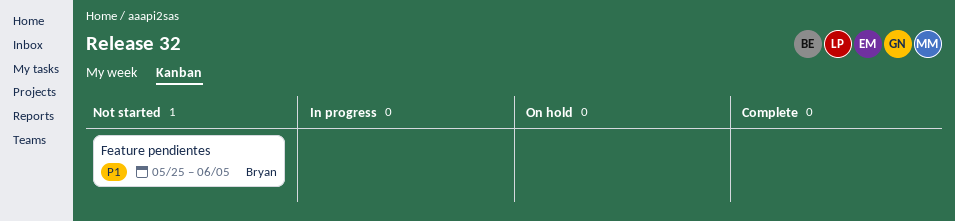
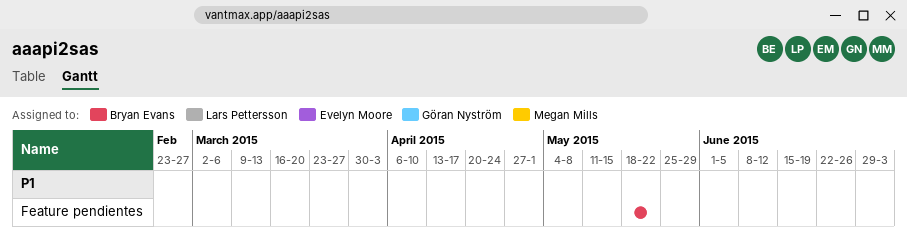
Feature pendientes, start: May 25 -> May 18
Feature pendientes, due: Jun 5 -> May 22

